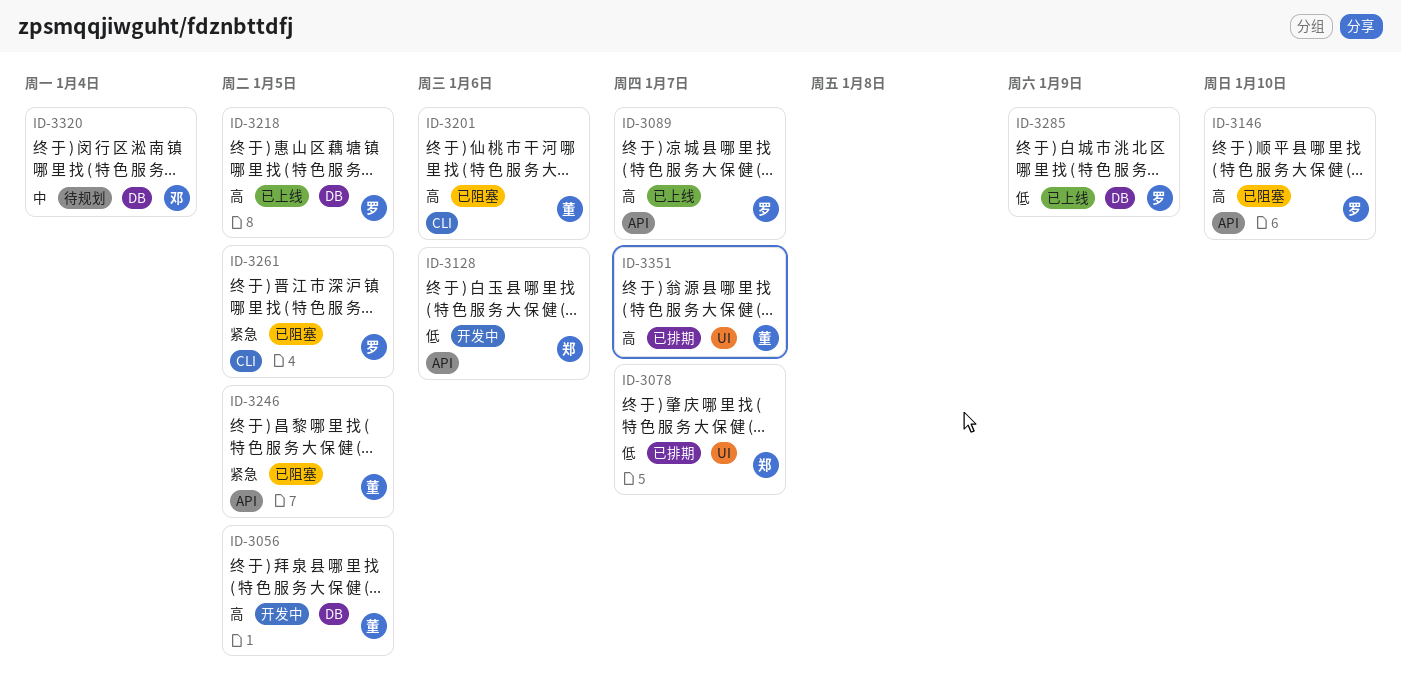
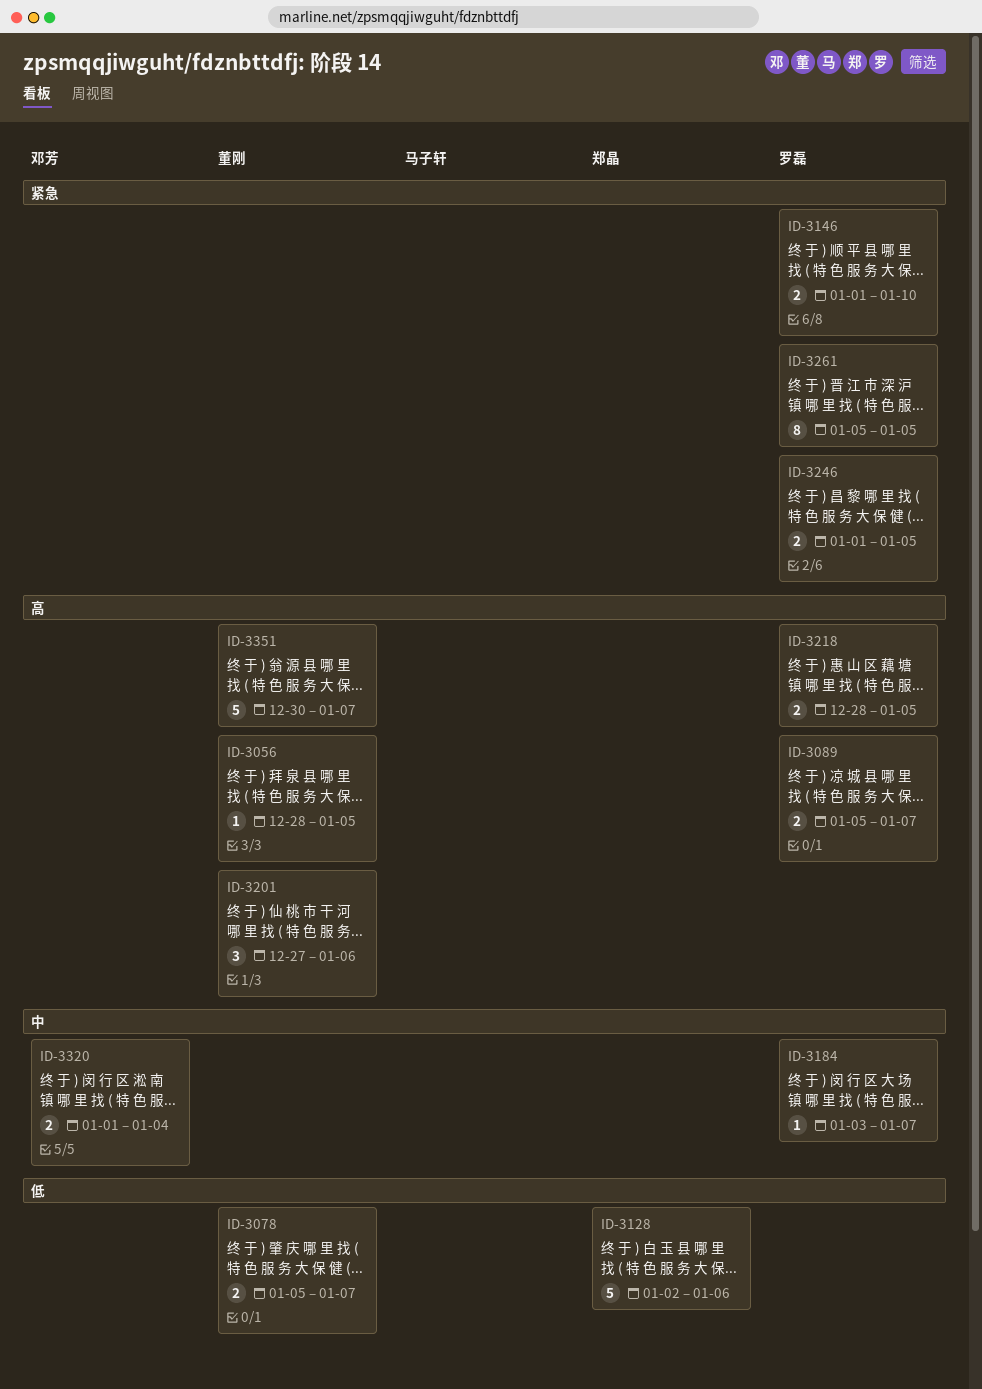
ID-3078, owner: 郑晶 -> 董刚
ID-3146, priority: 高 -> 紧急
ID-3184: none -> present
ID-3246, owner: 董刚 -> 罗磊
ID-3285: present -> none

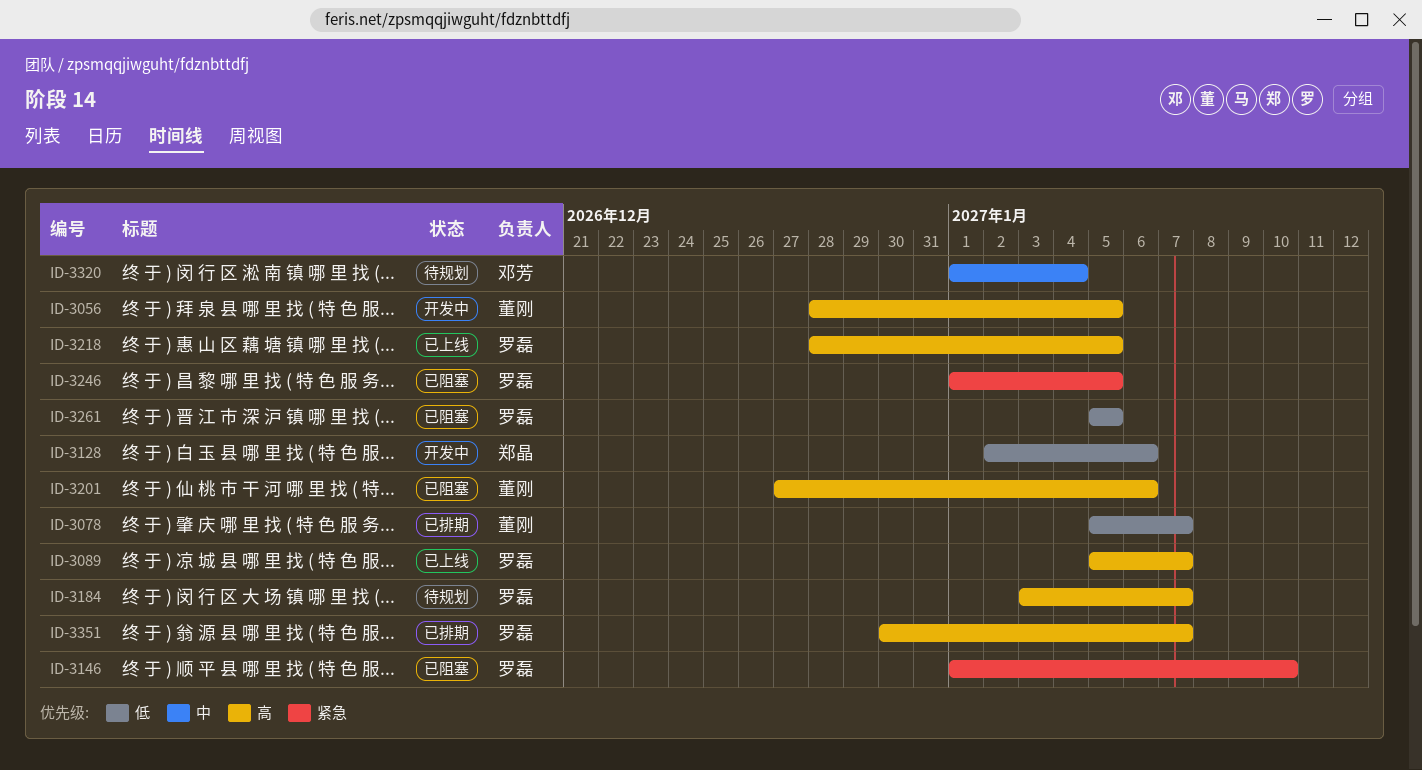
ID-3184, priority: 中 -> 高
ID-3261, priority: 紧急 -> 低
ID-3351, owner: 董刚 -> 罗磊

